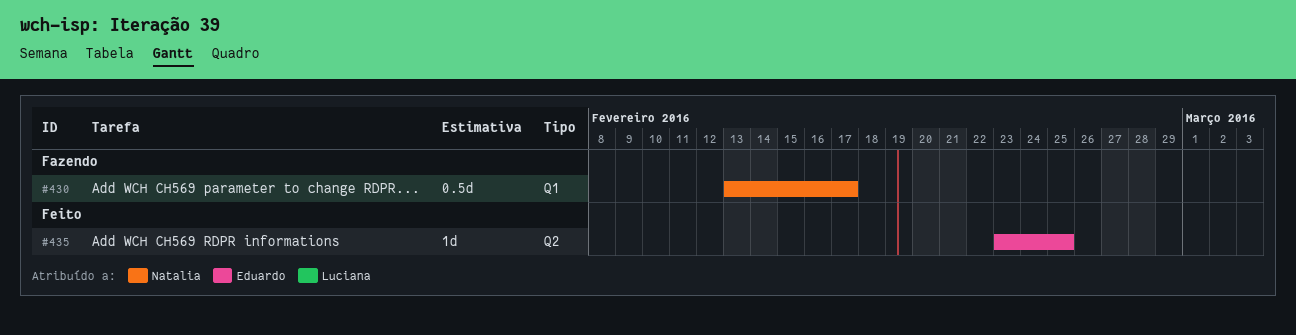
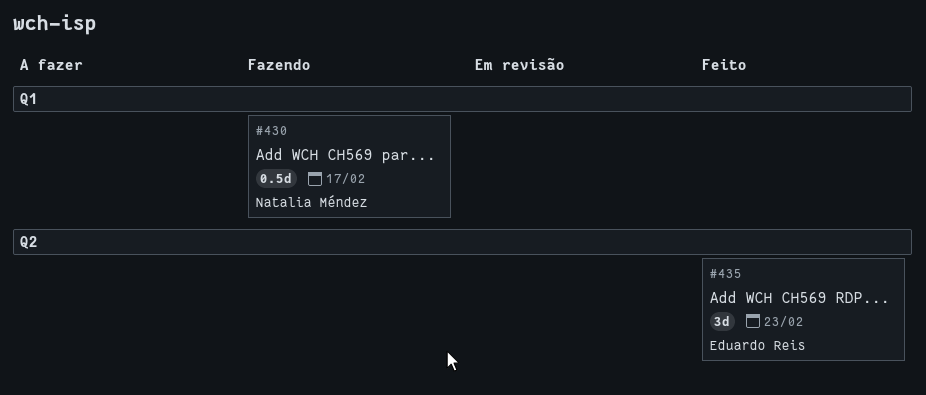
#435, estimate: 1d -> 3d
#435, due: Feb 25 -> Feb 23

